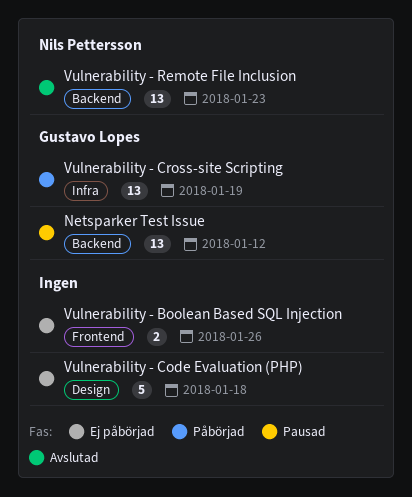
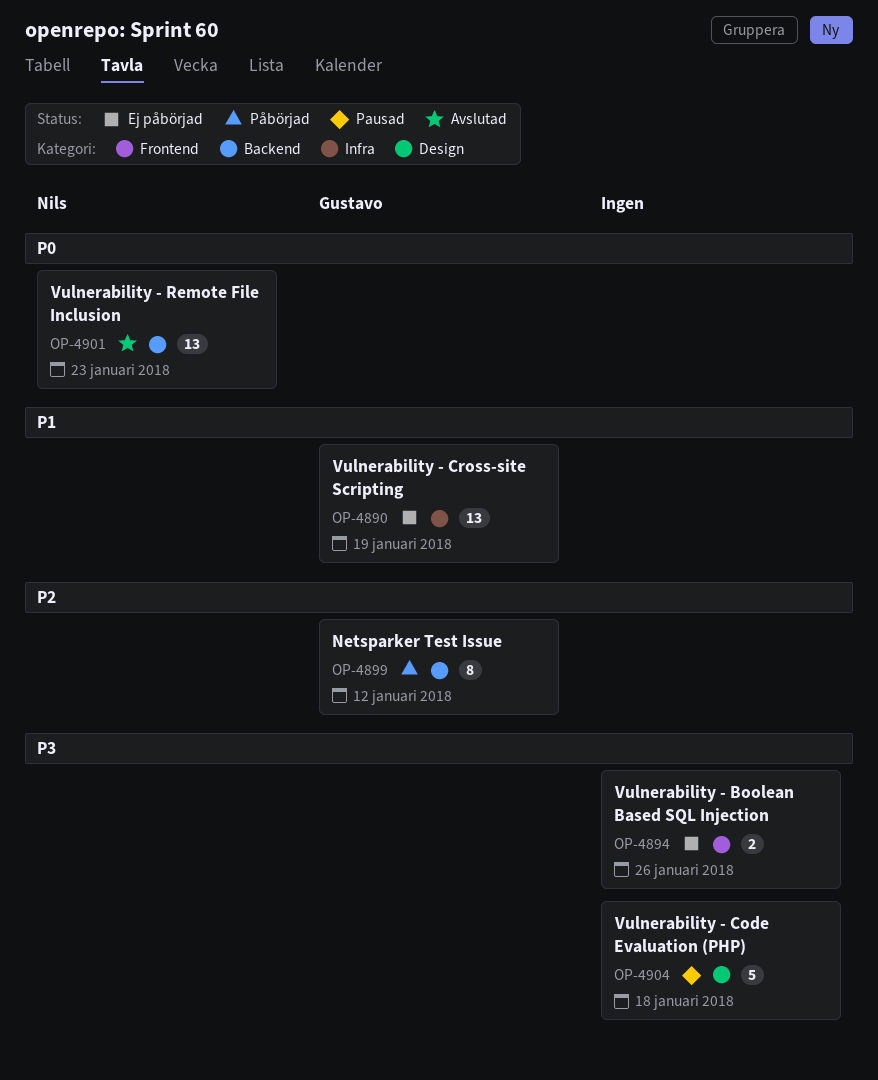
Netsparker Test Issue, status: Pausad -> Påbörjad
Netsparker Test Issue, estimate: 13 -> 8
Vulnerability - Code Evaluation (PHP), status: Ej påbörjad -> Pausad
Vulnerability - Cross-site Scripting, status: Påbörjad -> Ej påbörjad

